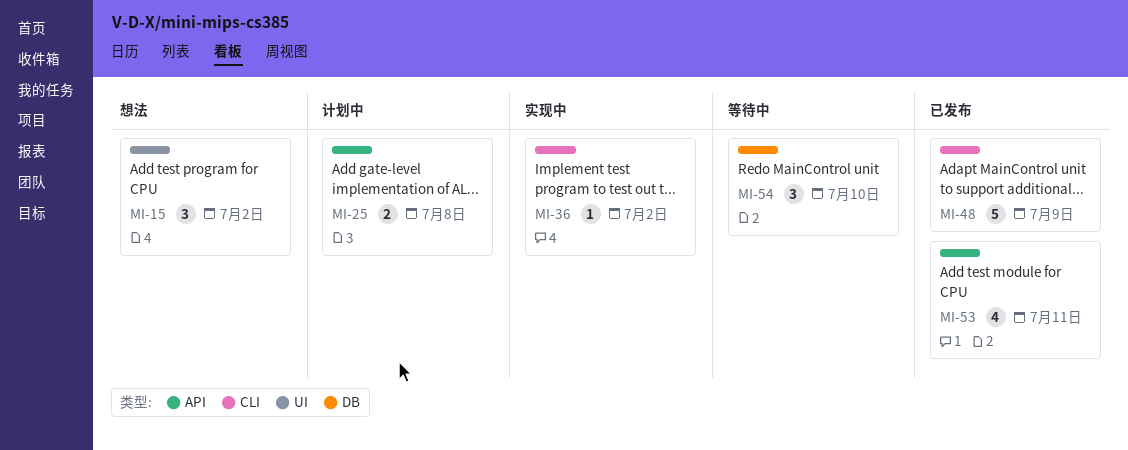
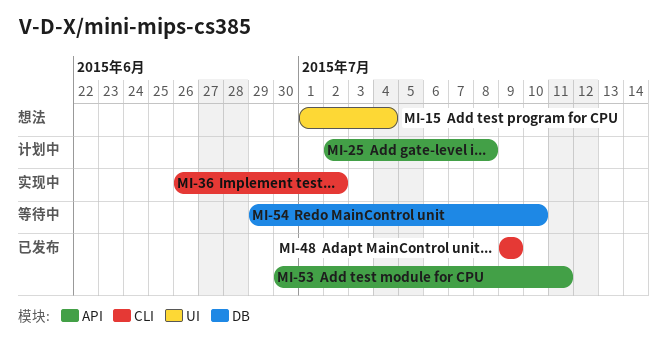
MI-15, due: Jul 2 -> Jul 4

